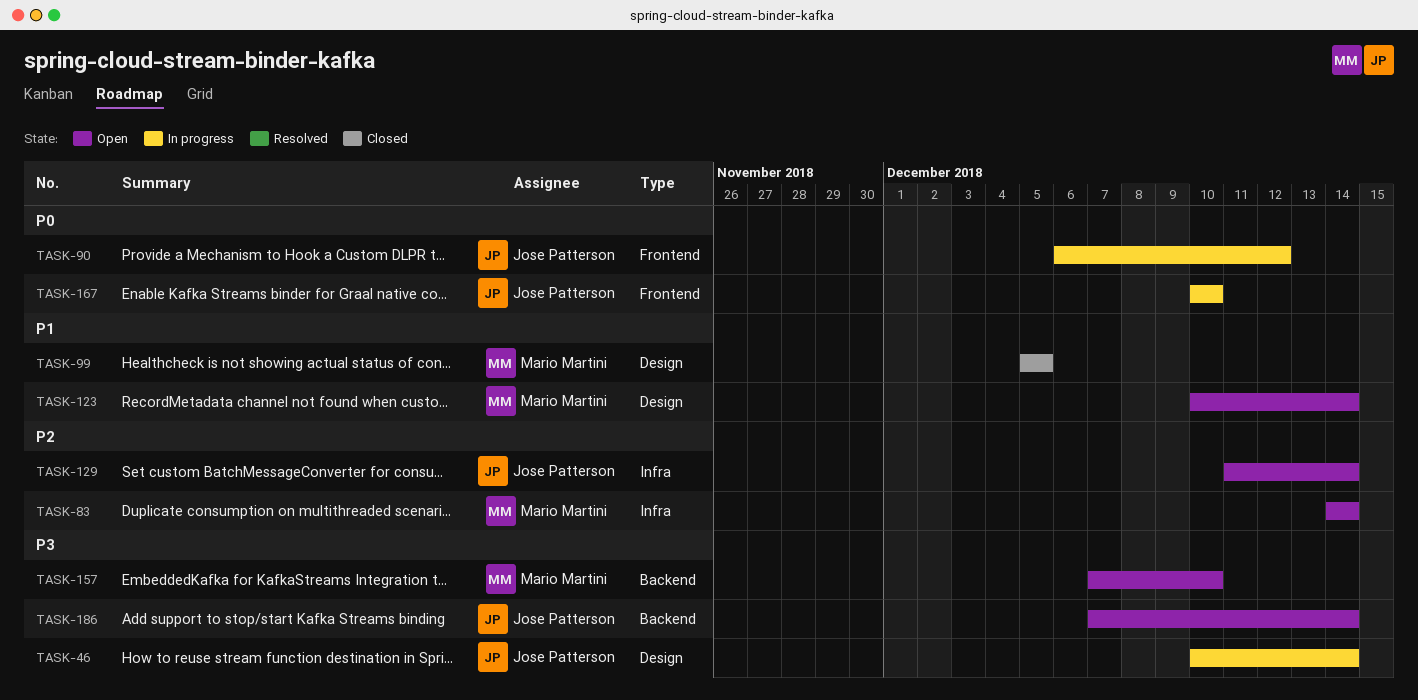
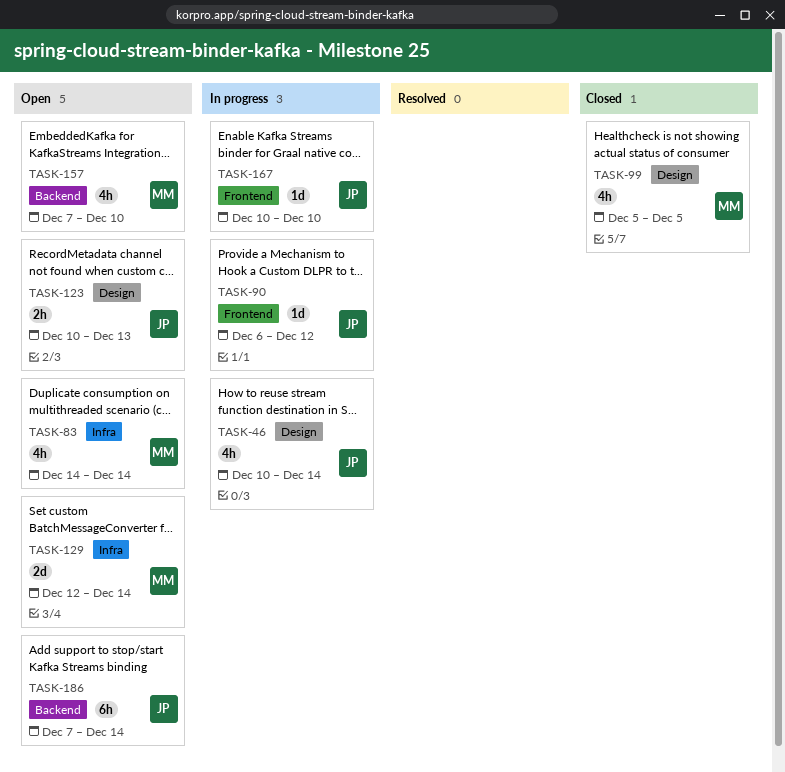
TASK-123, owner: Mario Martini -> Jose Patterson
TASK-123, due: Dec 14 -> Dec 13
TASK-129, owner: Jose Patterson -> Mario Martini
TASK-129, start: Dec 11 -> Dec 12

